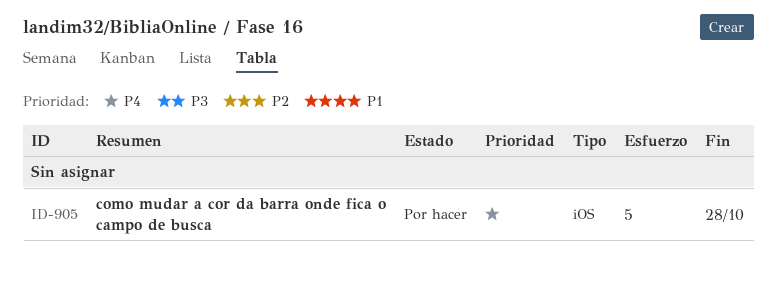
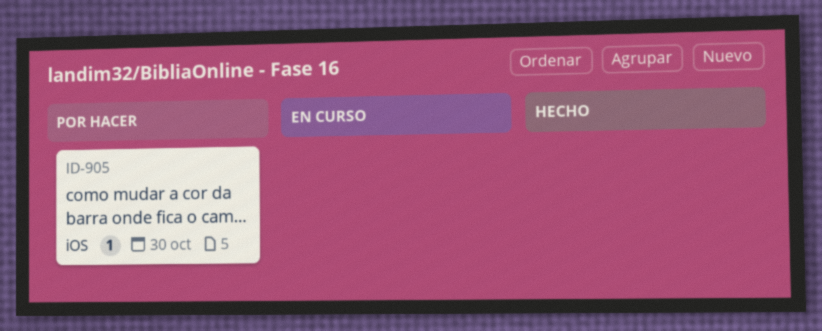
ID-905, estimate: 5 -> 1
ID-905, due: Oct 28 -> Oct 30

